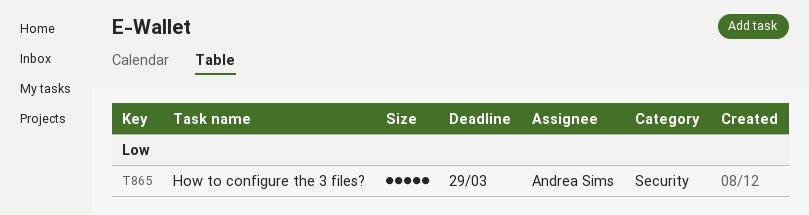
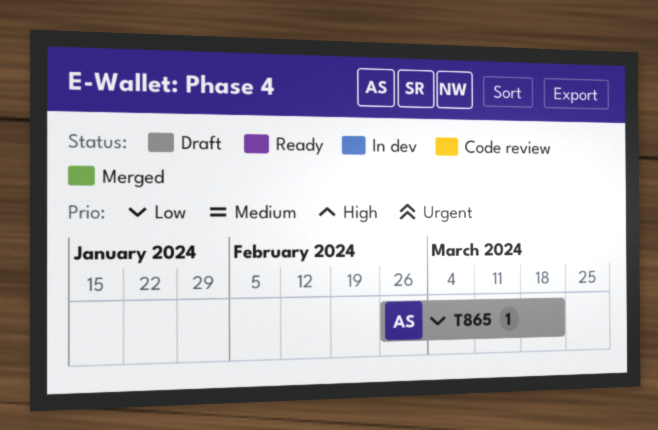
T865, estimate: 5 -> 1
T865, due: Mar 29 -> Mar 22

